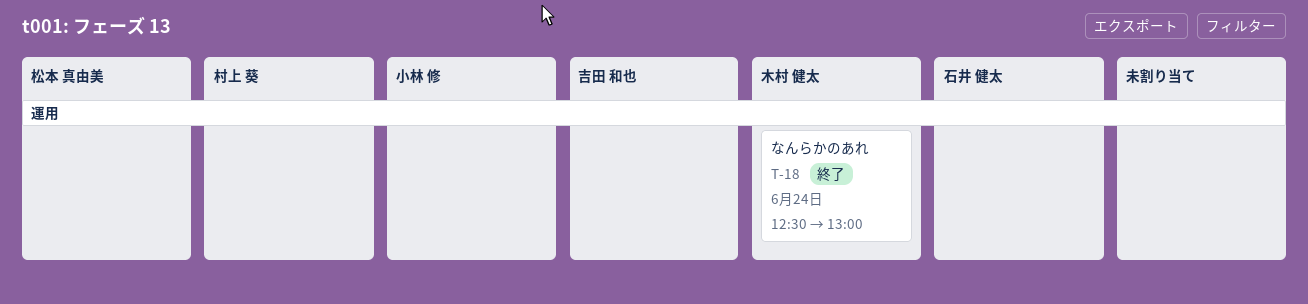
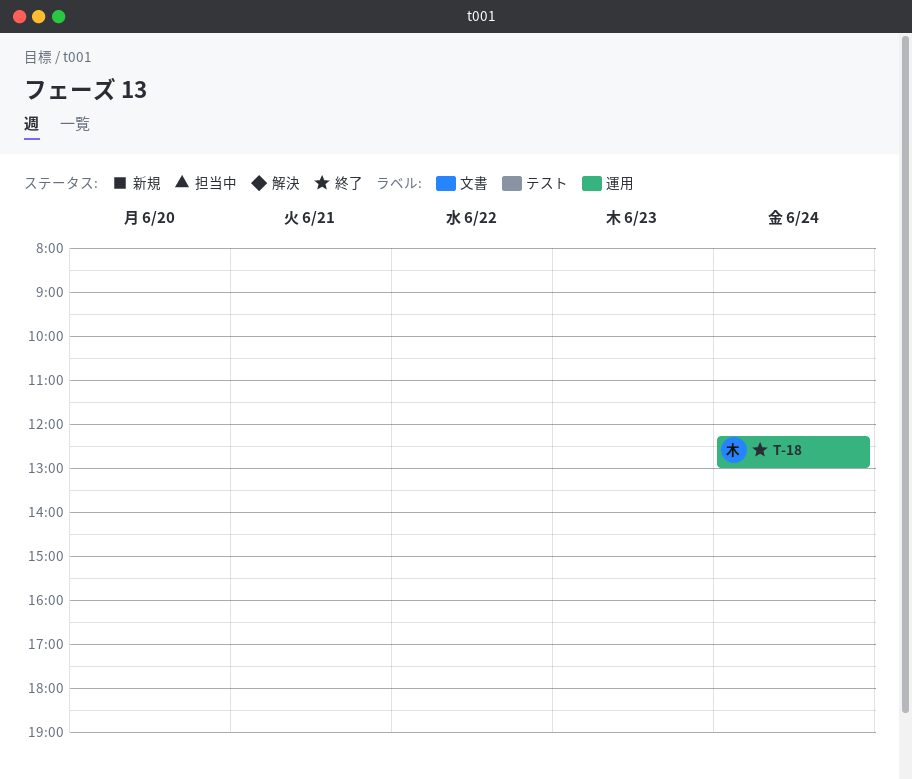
T-18, begins: 12:30 -> 12:15

